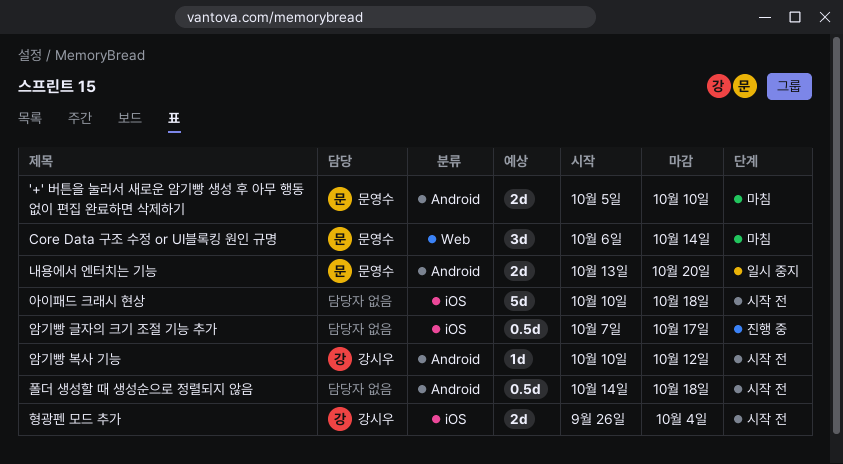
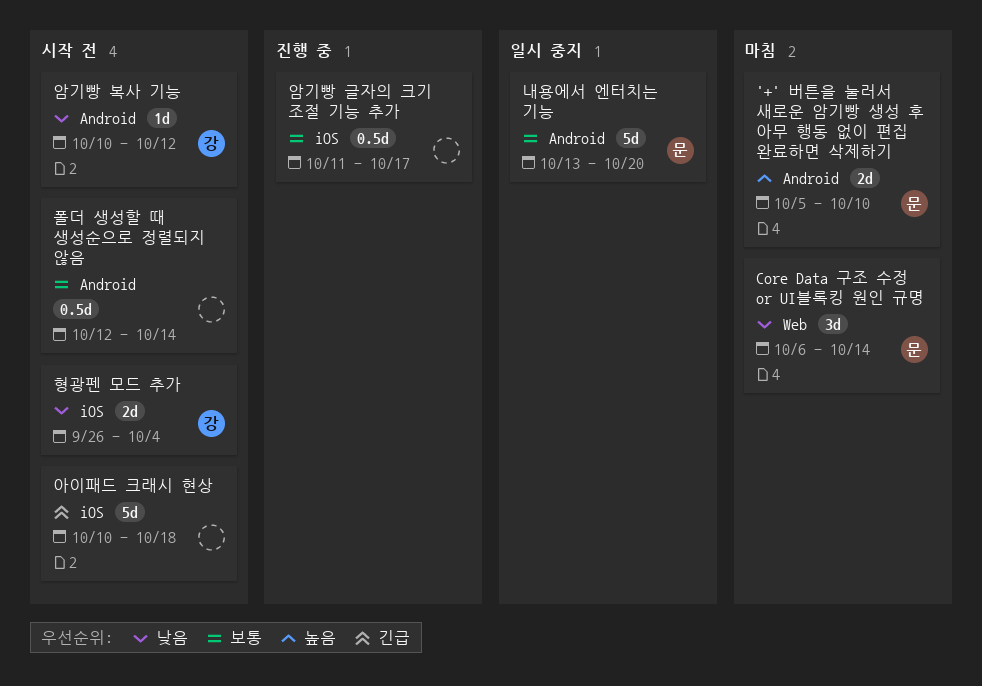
내용에서 엔터치는 기능, estimate: 2d -> 5d
암기빵 글자의 크기 조절 기능 추가, start: Oct 7 -> Oct 11
폴더 생성할 때 생성순으로 정렬되지 않음, start: Oct 14 -> Oct 12
폴더 생성할 때 생성순으로 정렬되지 않음, due: Oct 18 -> Oct 14

